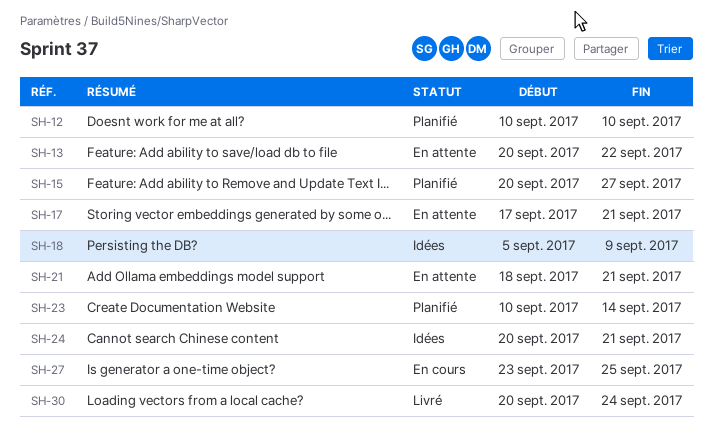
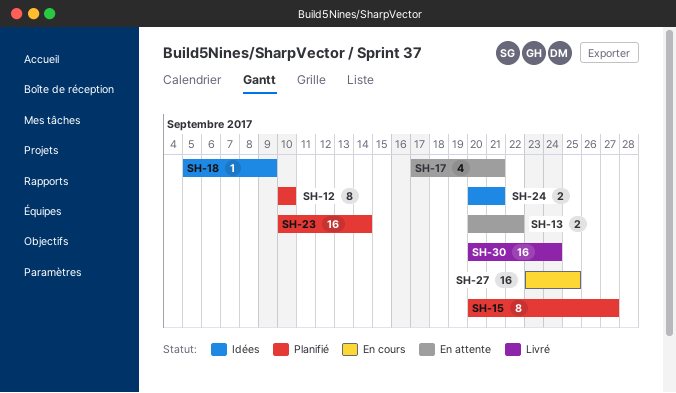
SH-21: present -> none

